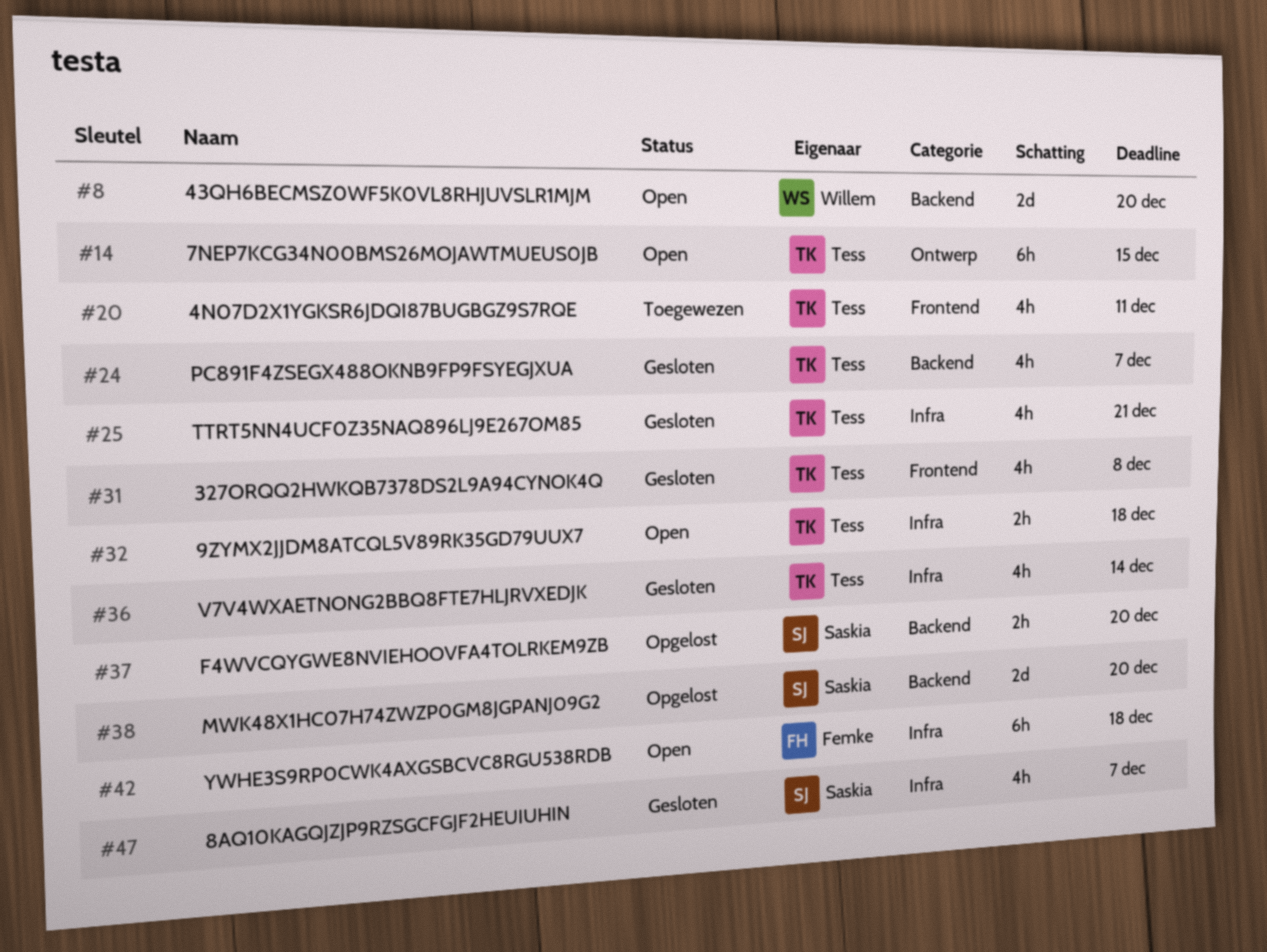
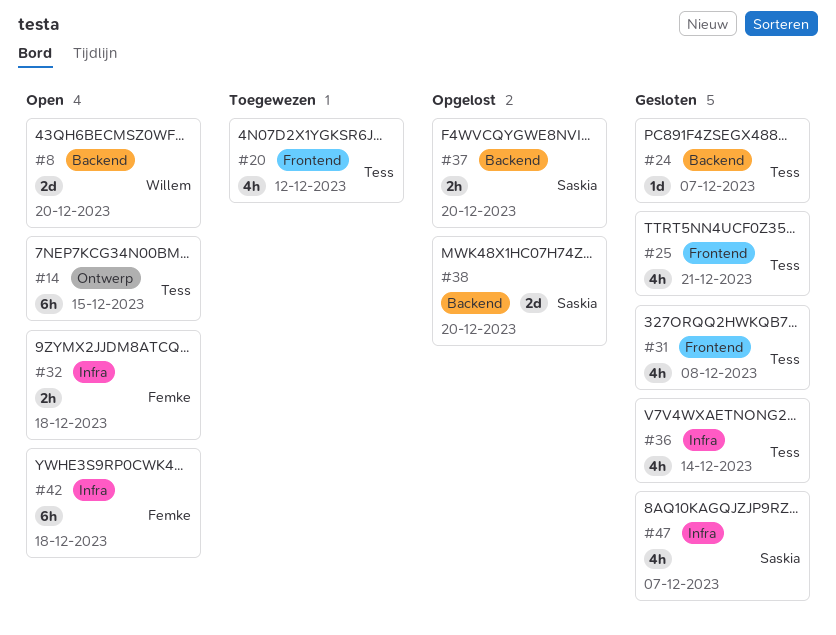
#20, due: Dec 11 -> Dec 12
#24, estimate: 4h -> 1d
#25, label: Infra -> Frontend
#32, owner: Tess -> Femke

